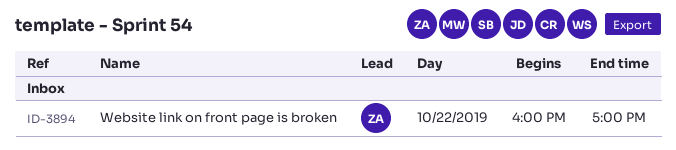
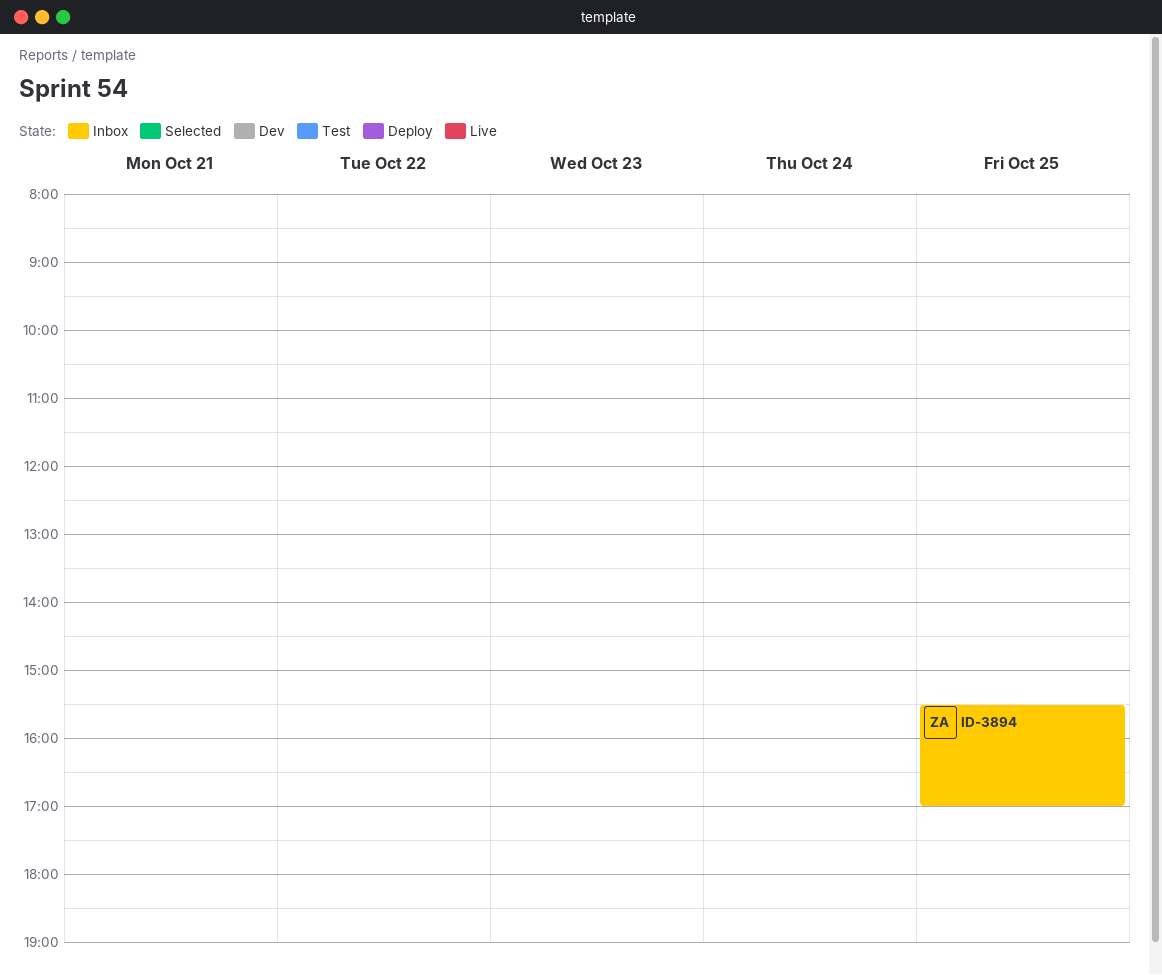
ID-3894, day: Oct 22 -> Oct 25
ID-3894, begins: 16:00 -> 15:30

